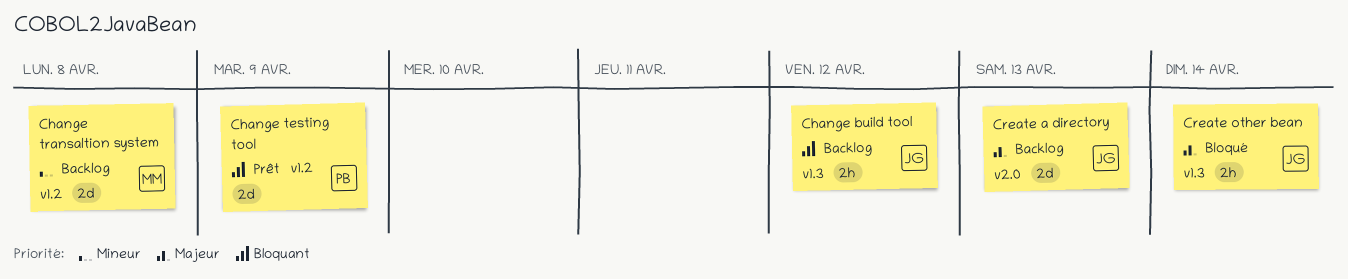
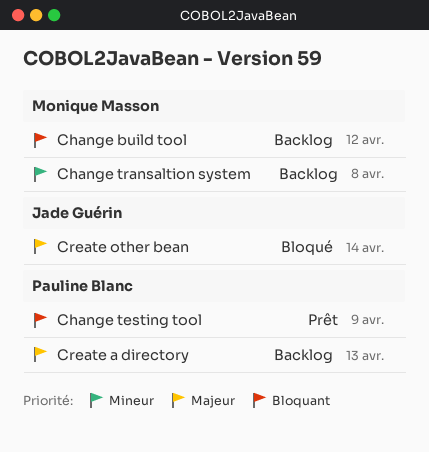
Change build tool, owner: Jade Guérin -> Monique Masson
Create a directory, owner: Jade Guérin -> Pauline Blanc

